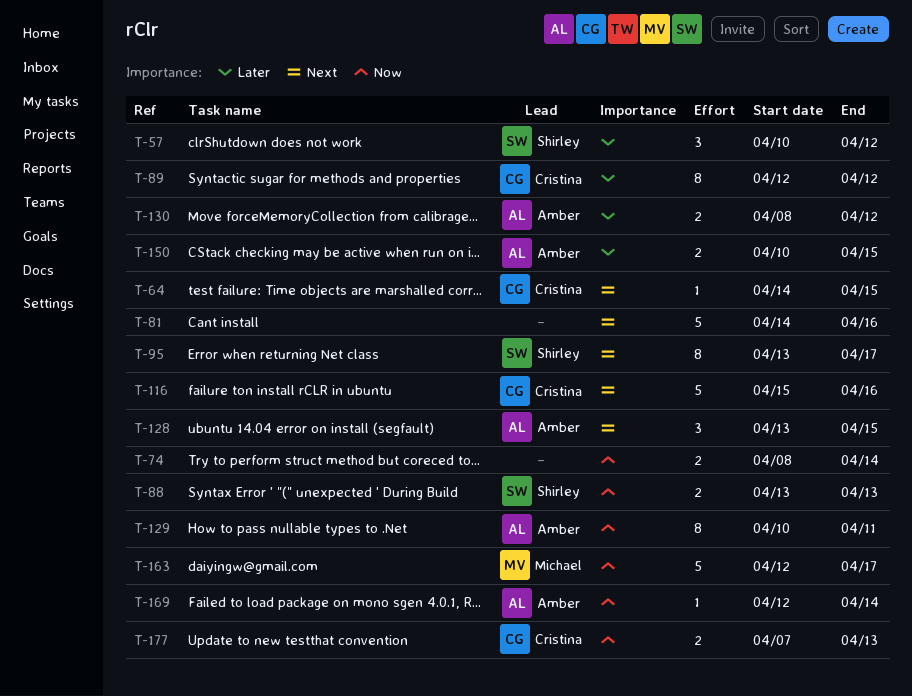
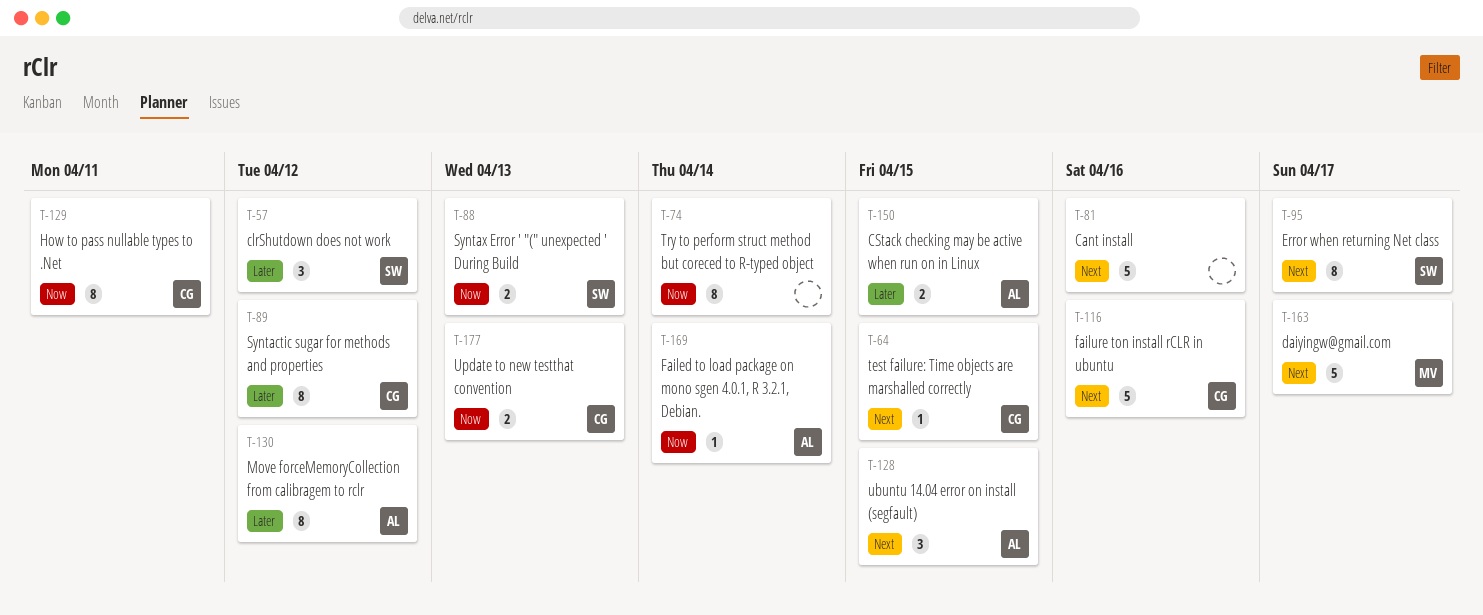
T-74, estimate: 2 -> 8
T-129, owner: Amber -> Cristina
T-130, estimate: 2 -> 8
T-163, priority: Now -> Next

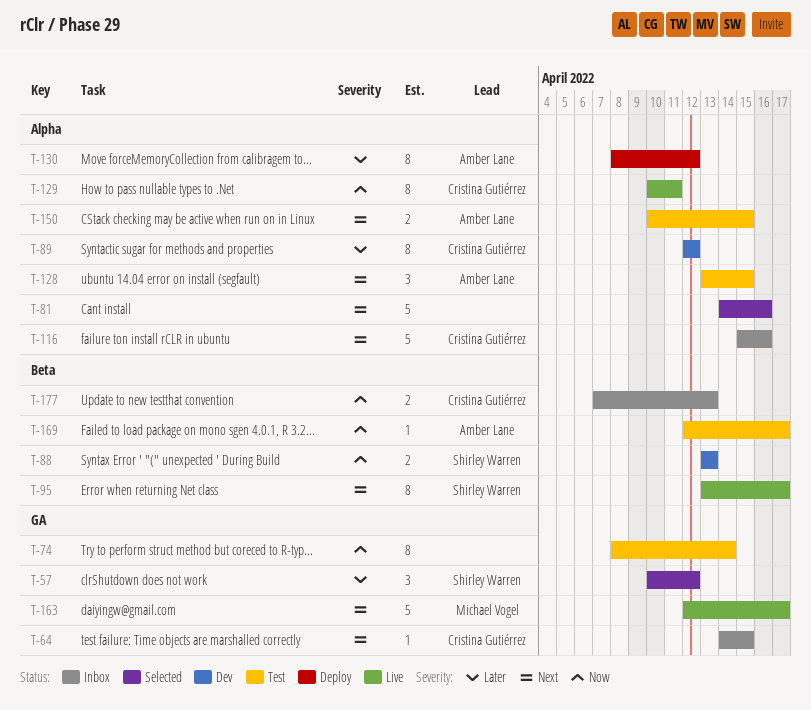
T-150, priority: Later -> Next
T-169, due: Apr 14 -> Apr 17

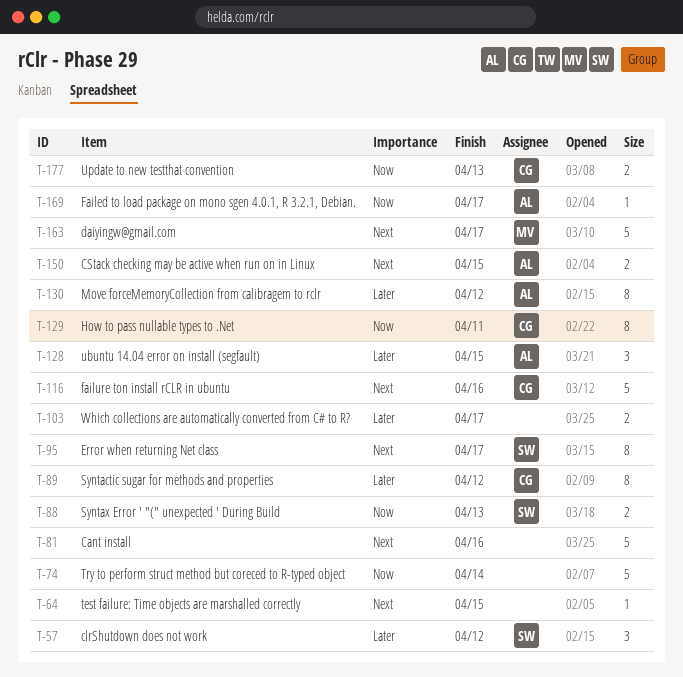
T-64, owner: Cristina Gutiérrez -> none
T-74, estimate: 8 -> 5
T-103: none -> present
T-128, priority: Next -> Later

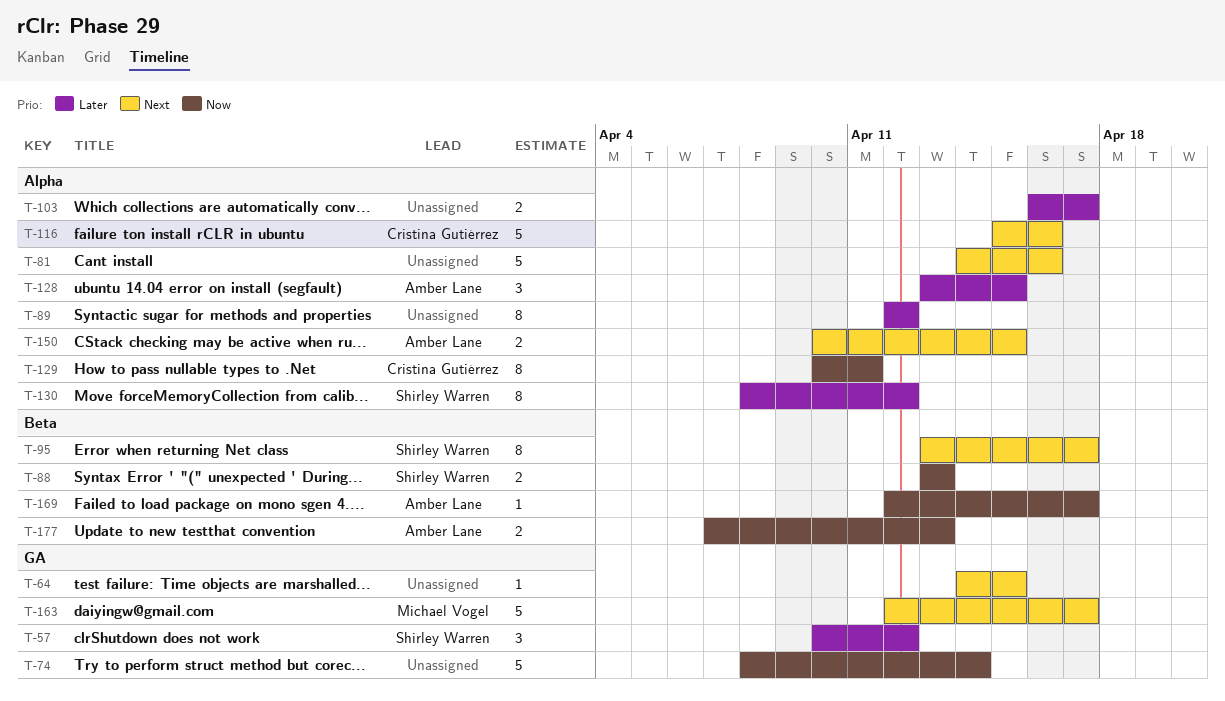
T-89, owner: Cristina Gutiérrez -> none
T-130, owner: Amber Lane -> Shirley Warren
T-177, owner: Cristina Gutiérrez -> Amber Lane

